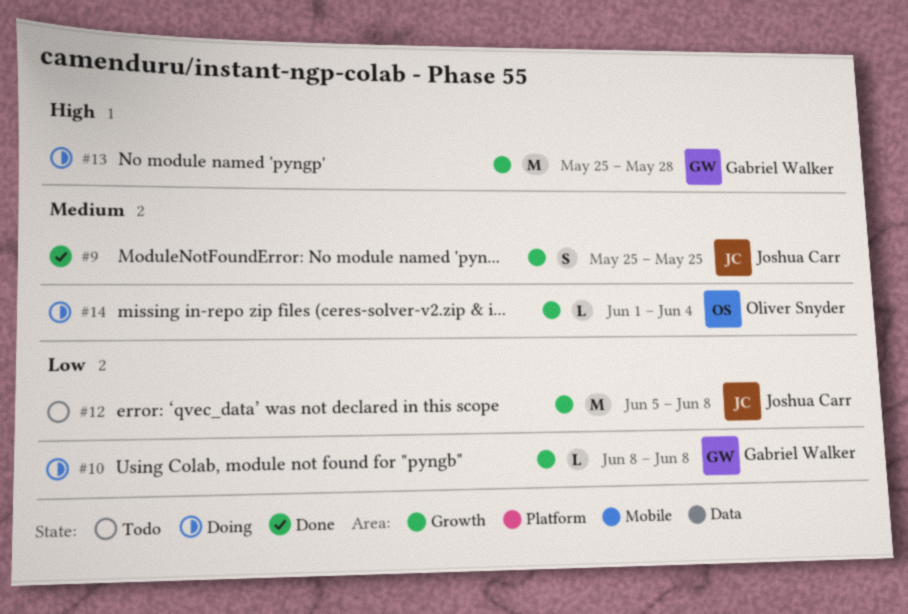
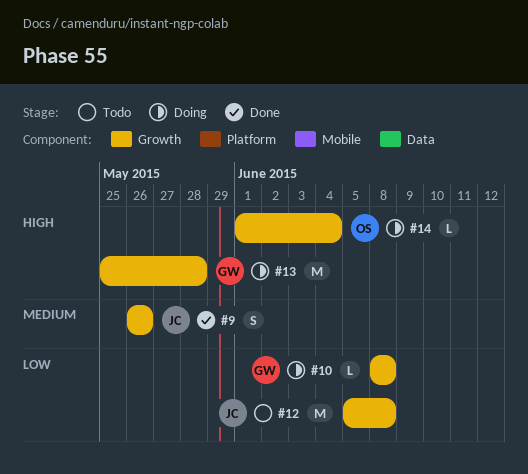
#9, start: May 25 -> May 26
#9, due: May 25 -> May 26
#14, priority: Medium -> High

